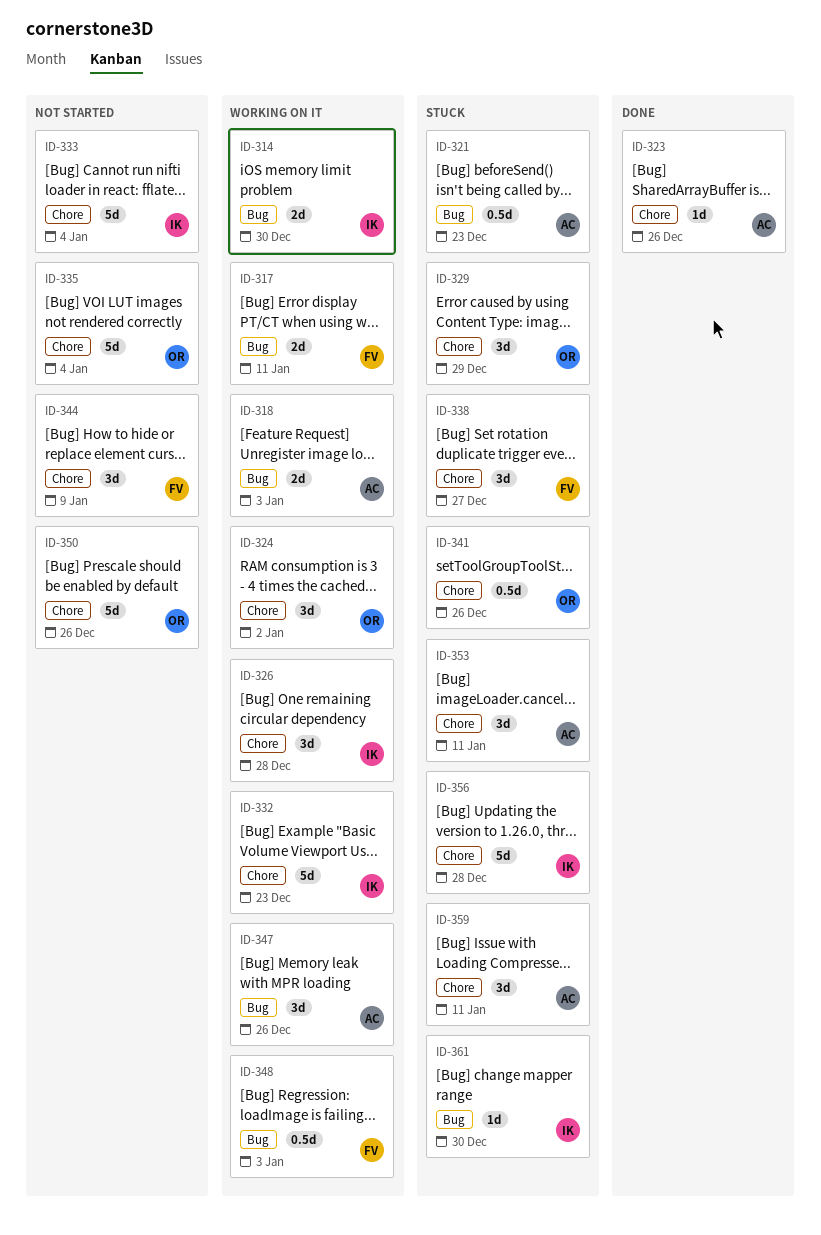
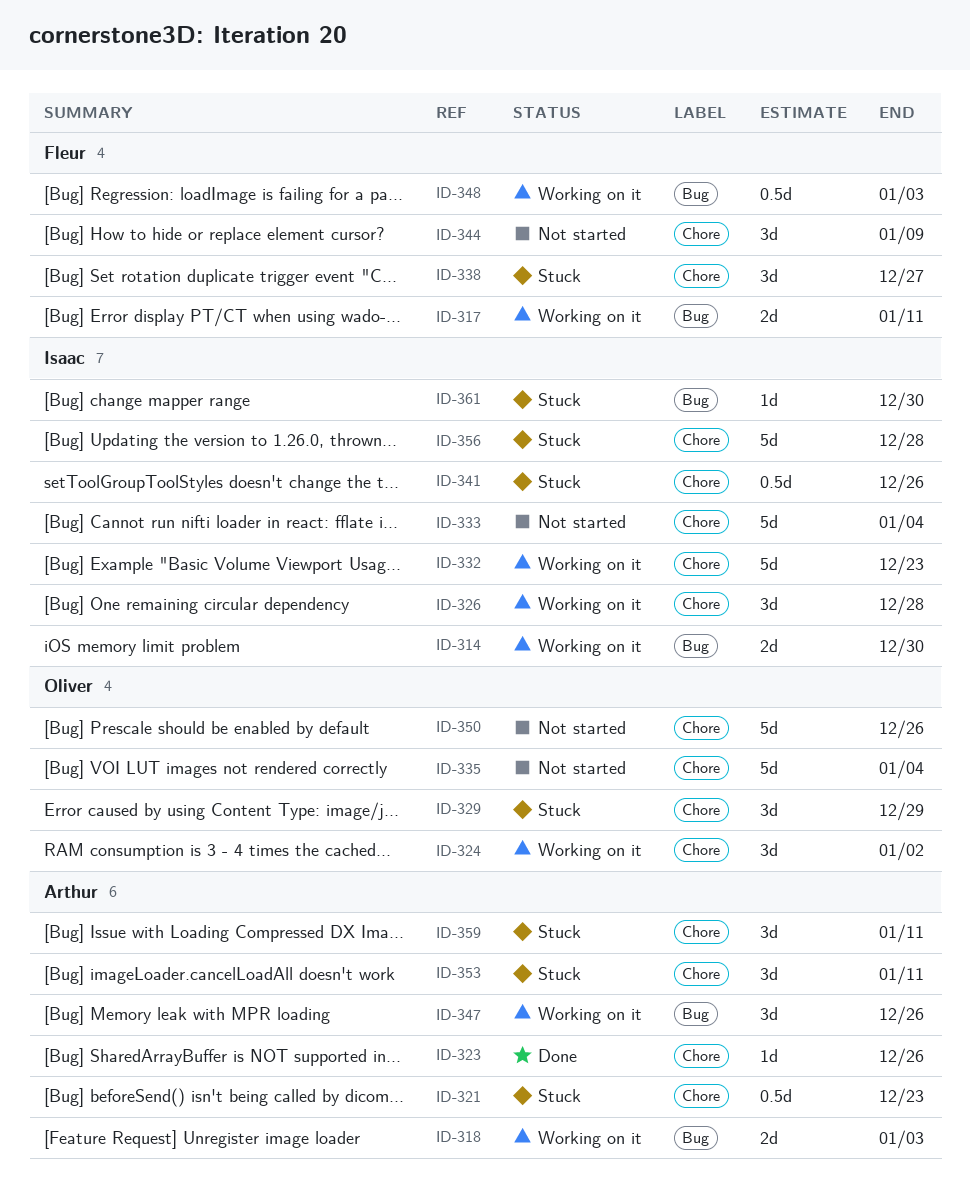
ID-321, label: Bug -> Chore
ID-341, owner: Oliver -> Isaac

